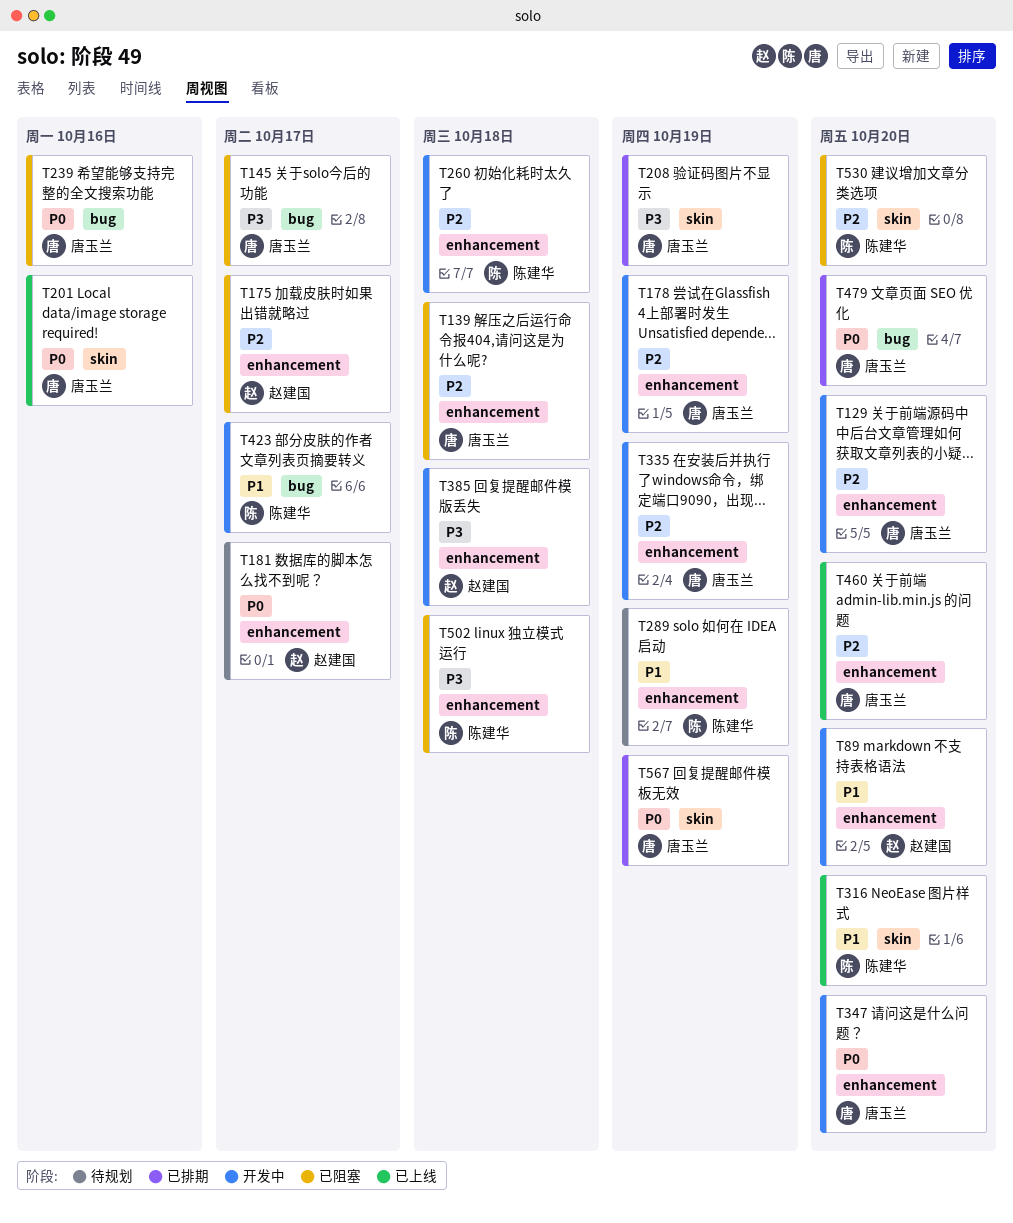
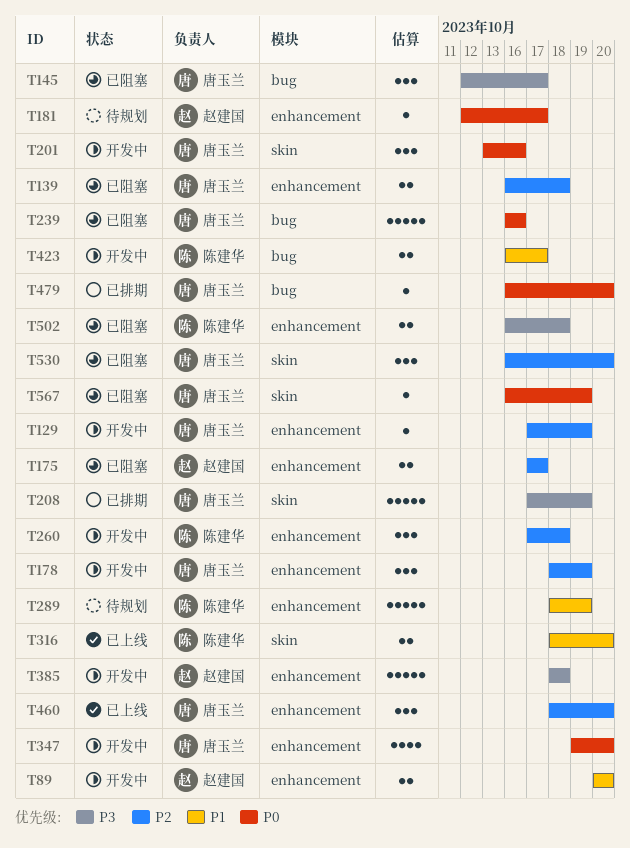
T129, due: Oct 20 -> Oct 19
T201, status: 已上线 -> 开发中
T335: present -> none
T530, owner: 陈建华 -> 唐玉兰
T567, status: 已排期 -> 已阻塞

